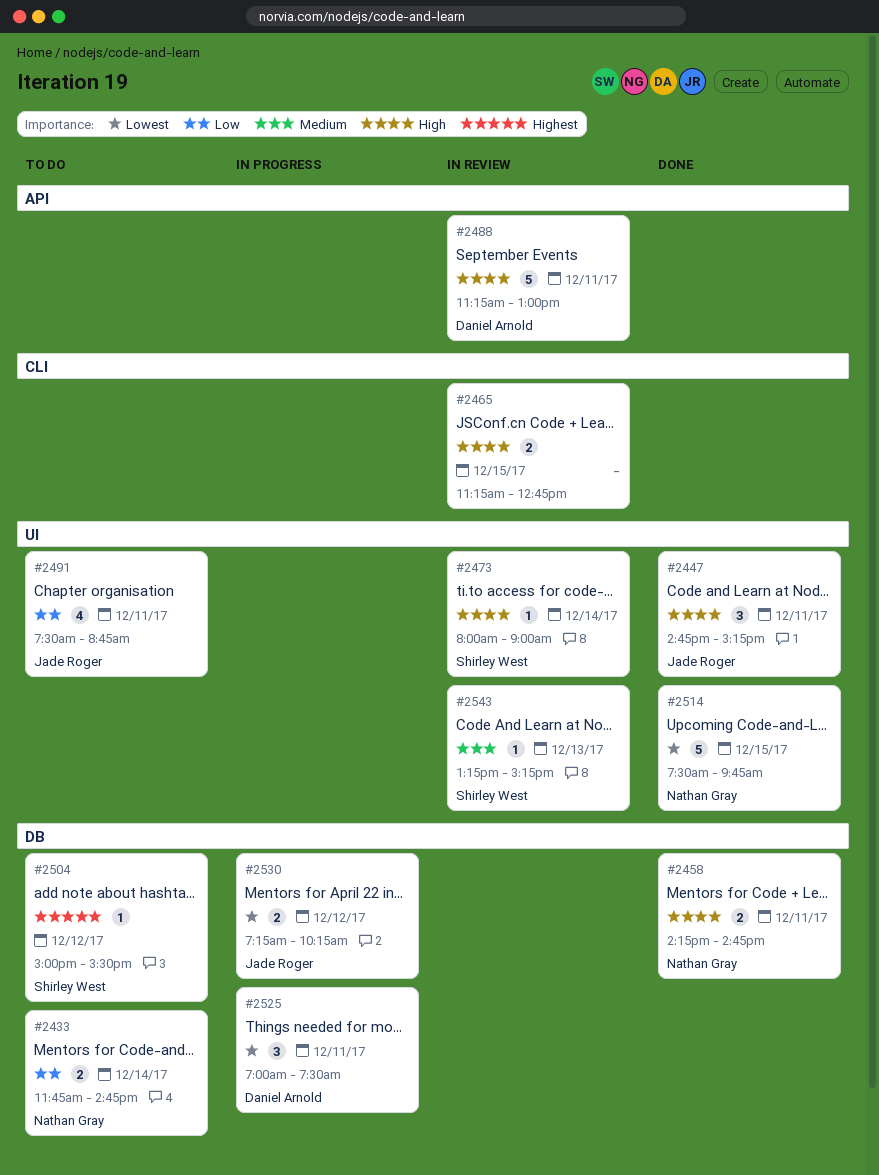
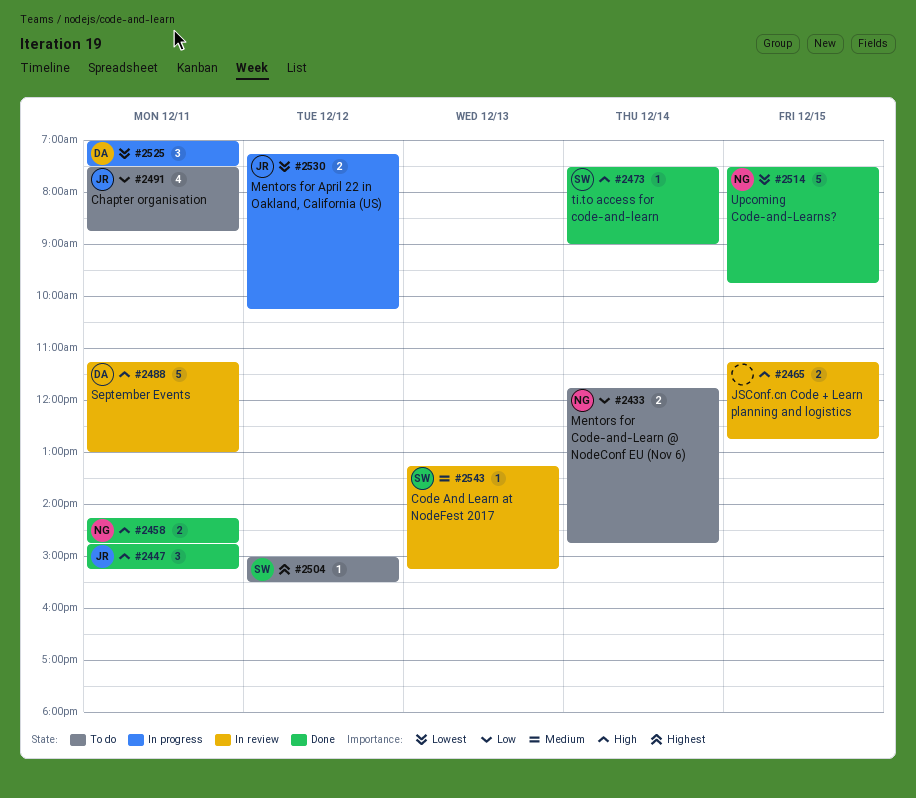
#2473, status: In review -> Done
#2473, begins: 08:00 -> 07:30

